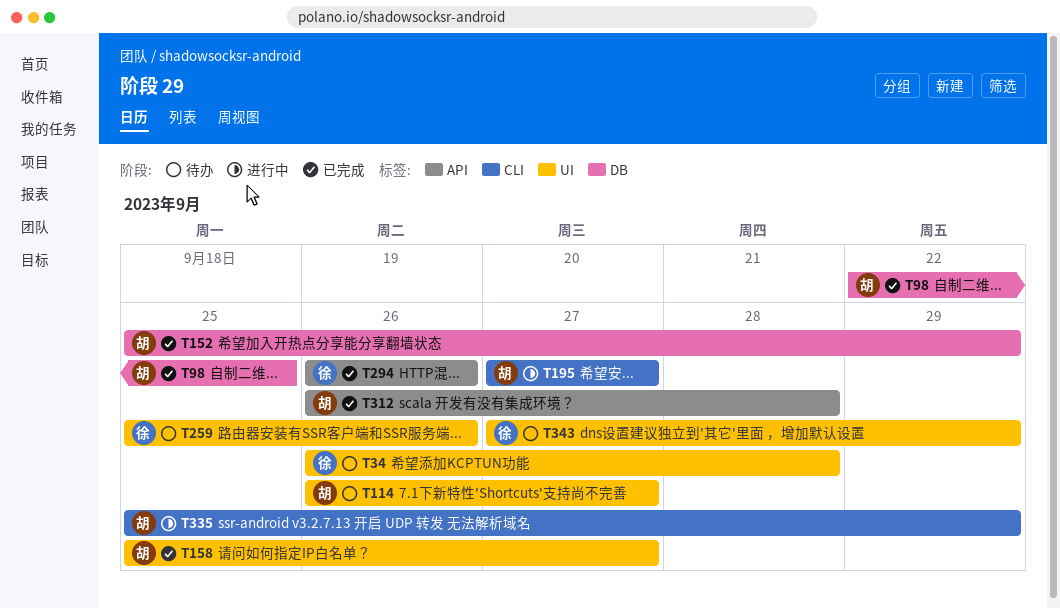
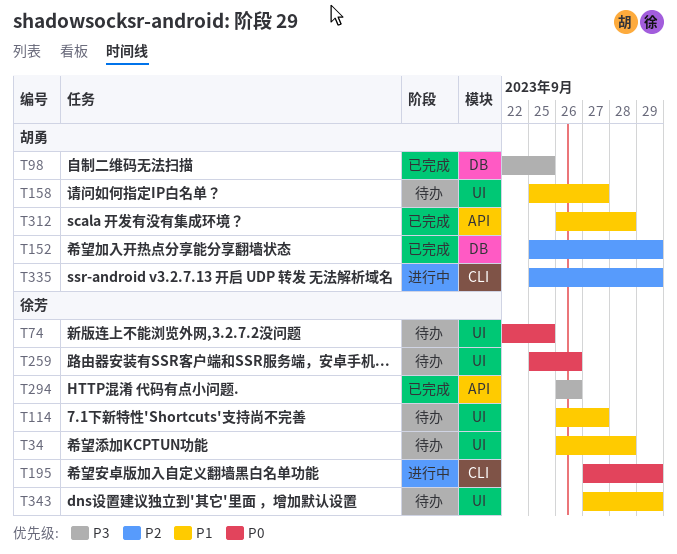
T74: none -> present
T114, owner: 胡勇 -> 徐芳
T158, status: 已完成 -> 待办
T195, owner: 胡勇 -> 徐芳
T195, due: Sep 27 -> Sep 29

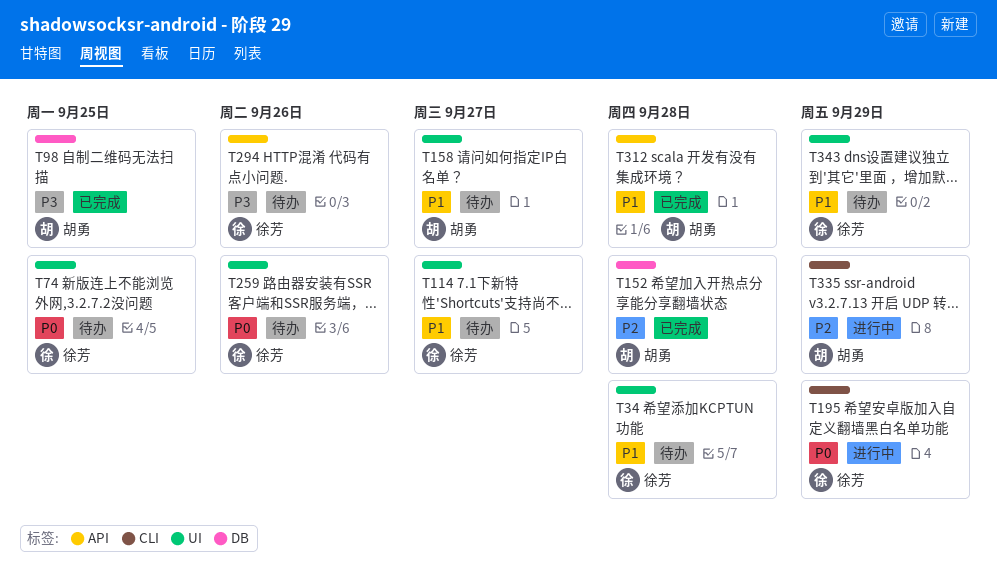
T152, due: Sep 29 -> Sep 28
T294, status: 已完成 -> 待办

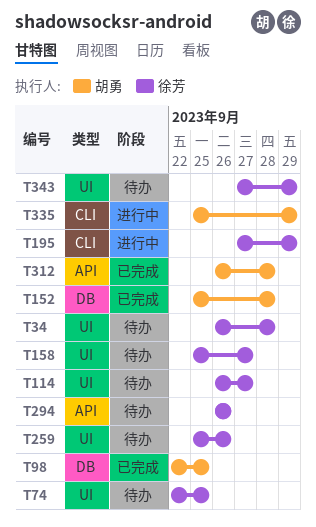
T158, owner: 胡勇 -> 徐芳

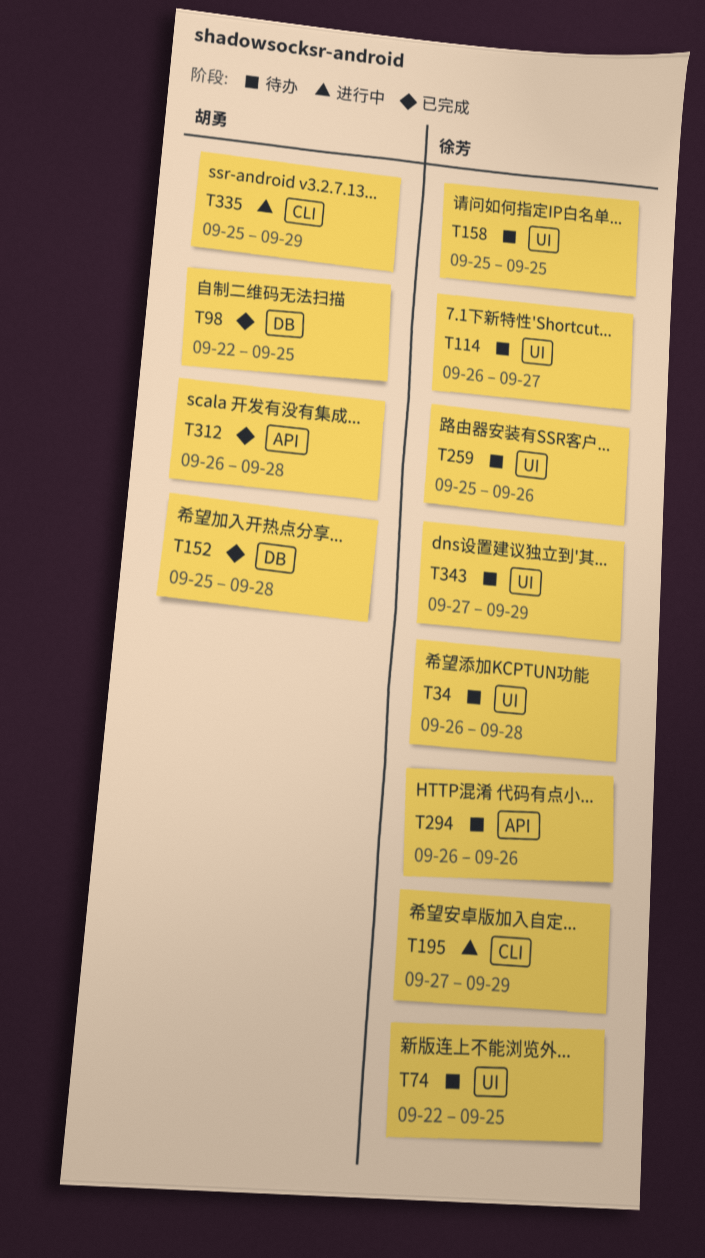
T158, due: Sep 27 -> Sep 25

